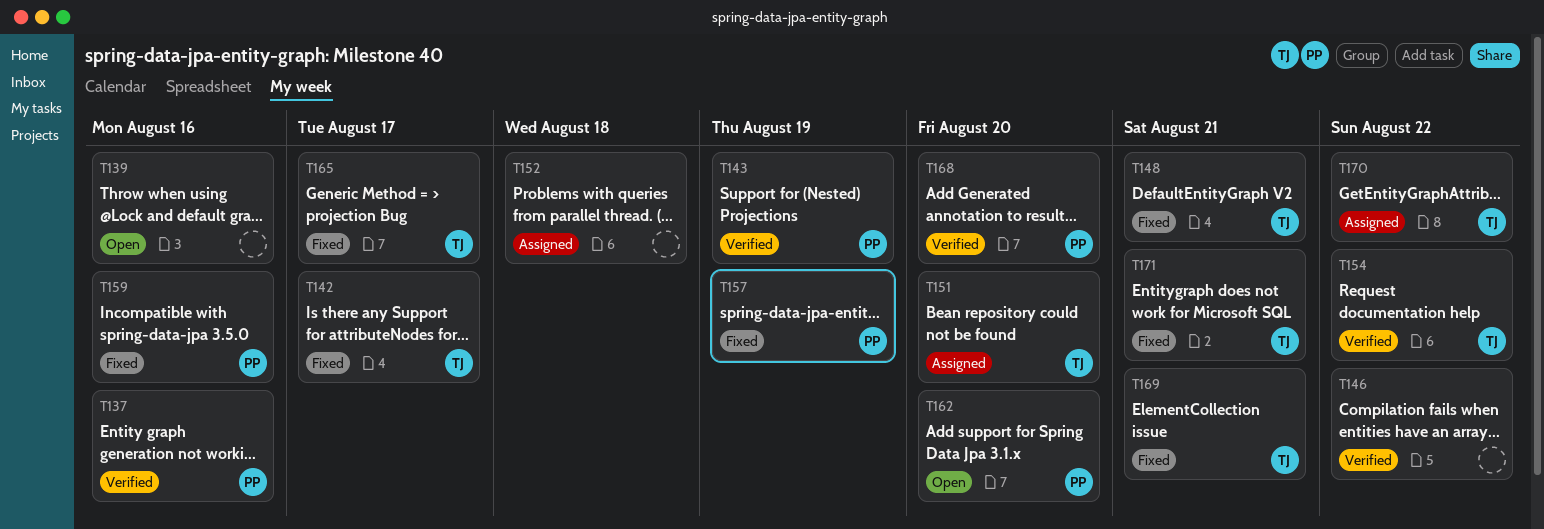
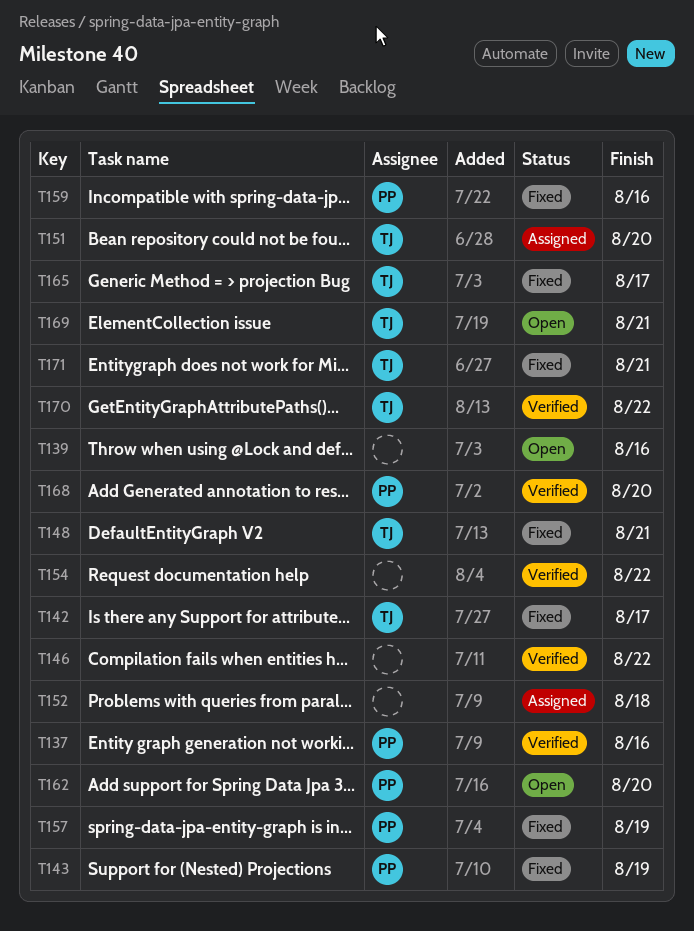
T143, status: Verified -> Fixed
T154, owner: TJ -> none
T169, status: Fixed -> Open
T170, status: Assigned -> Verified

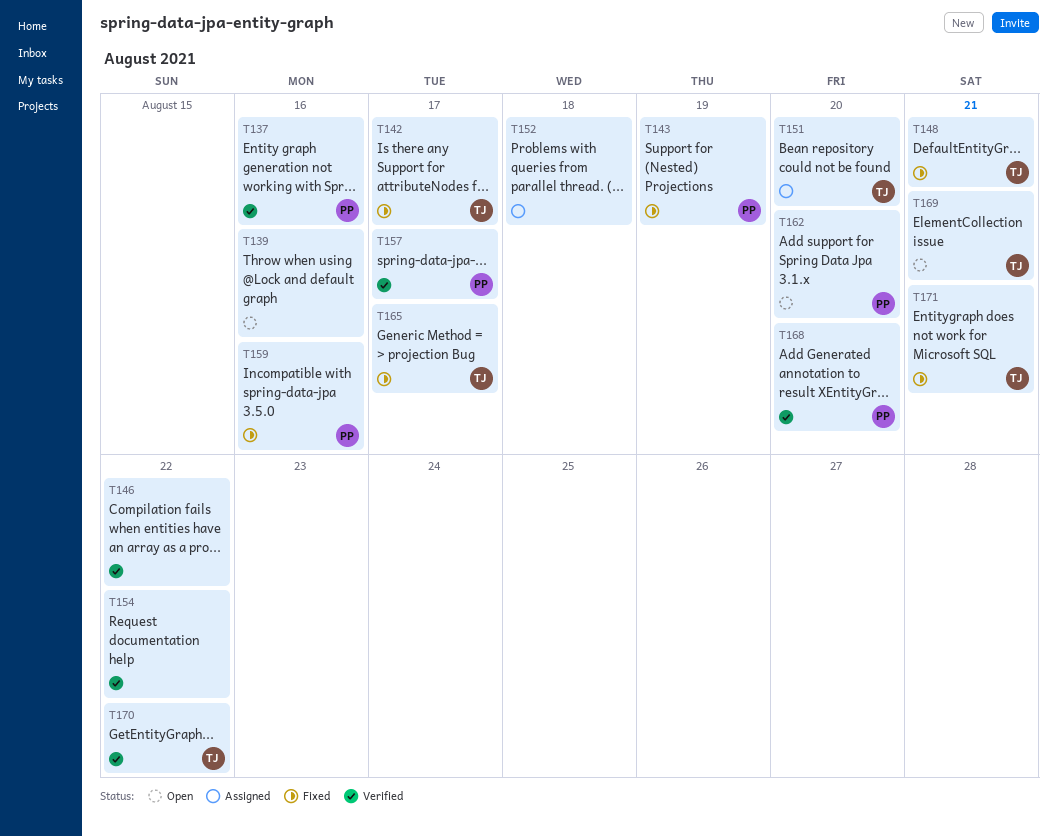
T157, status: Fixed -> Verified
T157, due: Aug 19 -> Aug 17

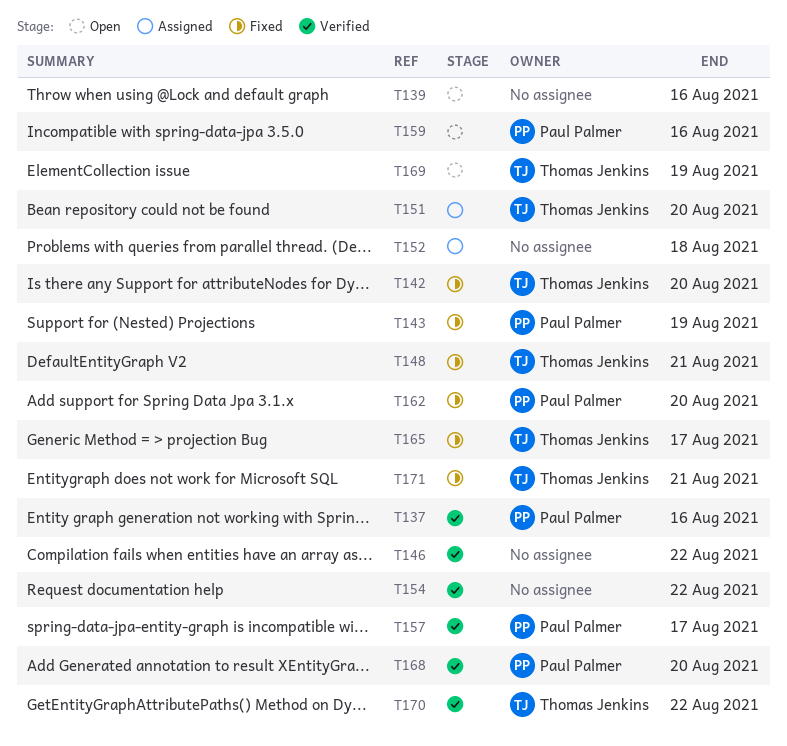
T142, due: Aug 17 -> Aug 20
T159, status: Fixed -> Open
T162, status: Open -> Fixed
T169, due: Aug 21 -> Aug 19

